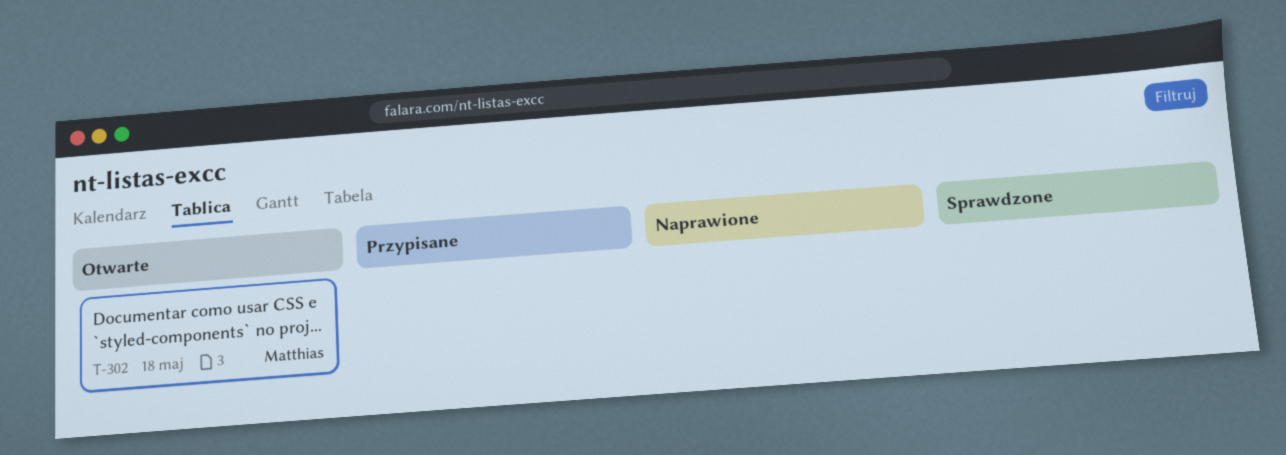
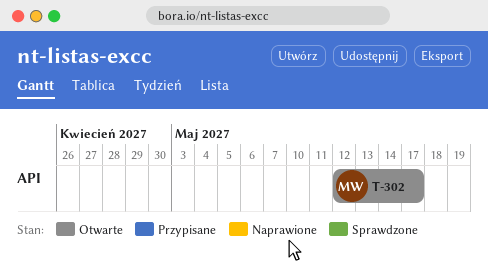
T-302, due: May 18 -> May 17

